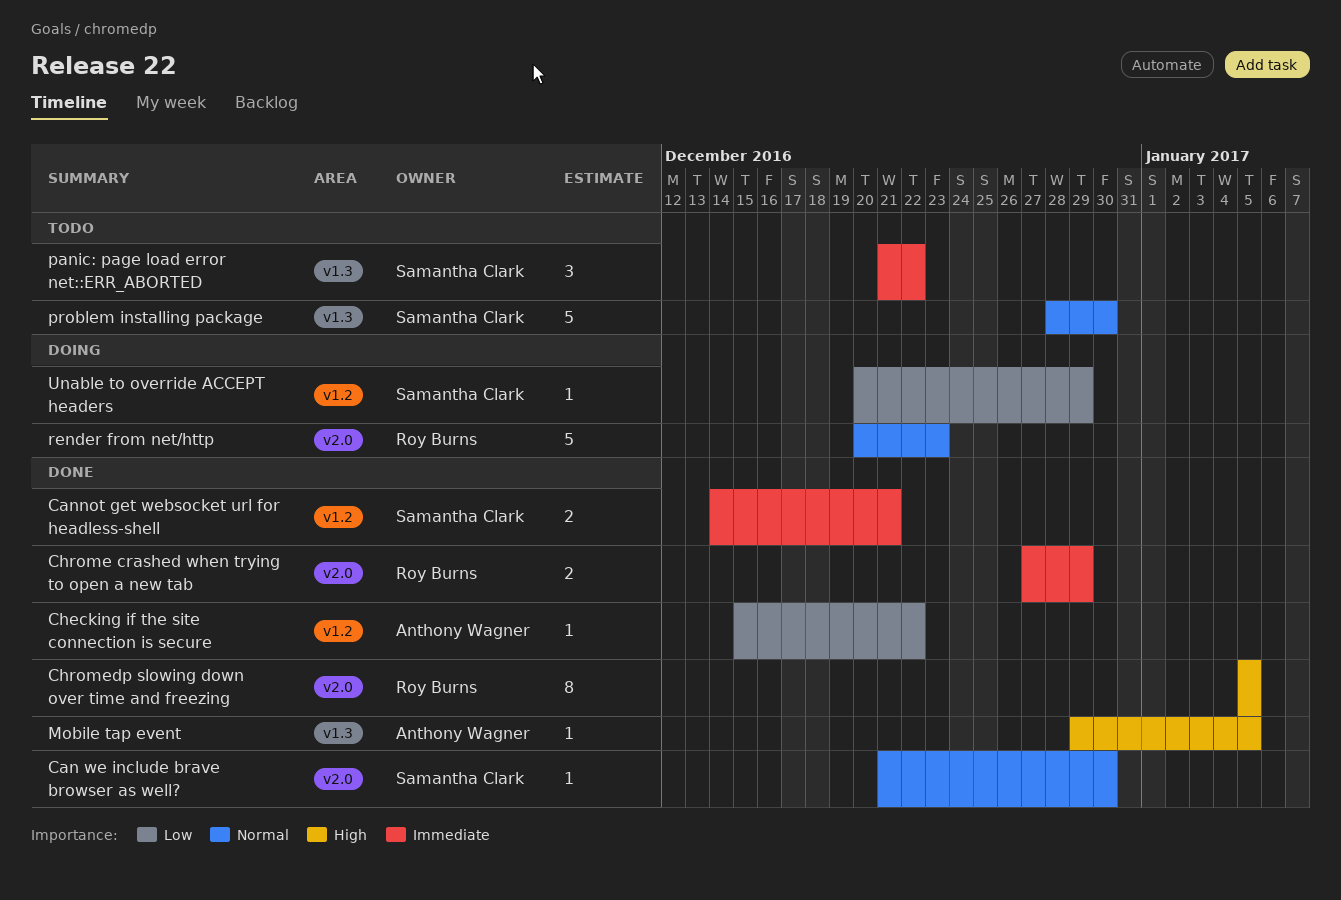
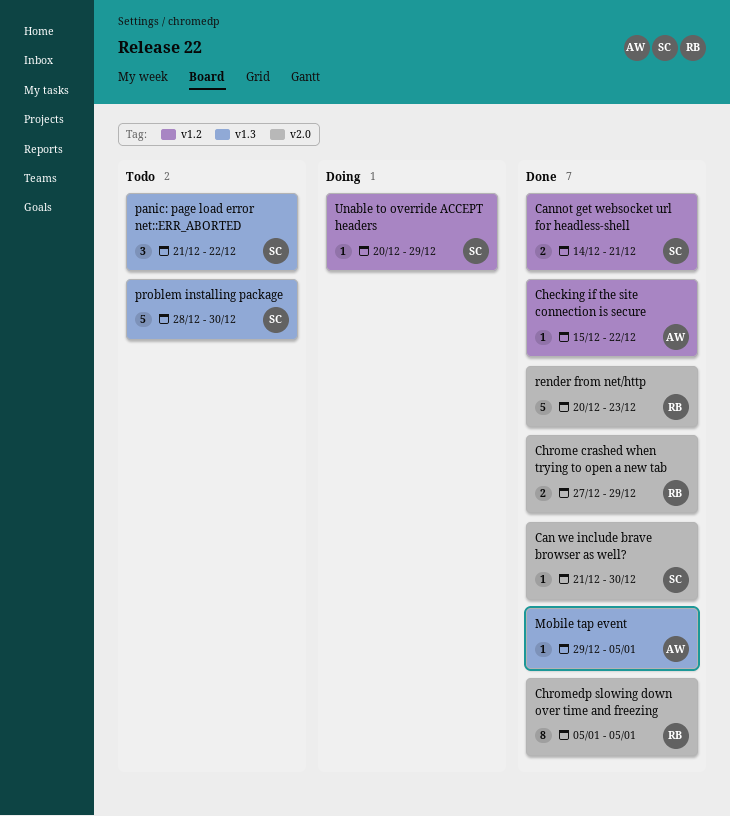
render from net/http, status: Doing -> Done

